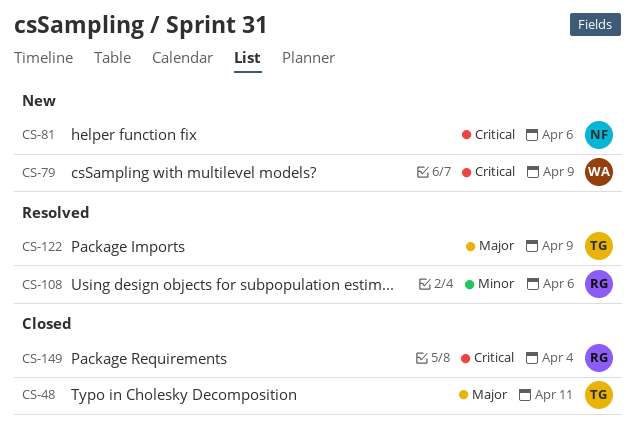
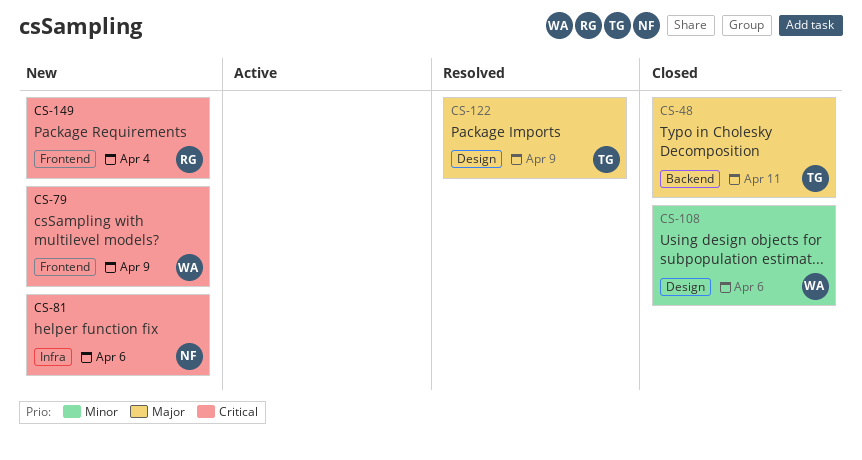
CS-108, status: Resolved -> Closed
CS-108, owner: RG -> WA
CS-149, status: Closed -> New

